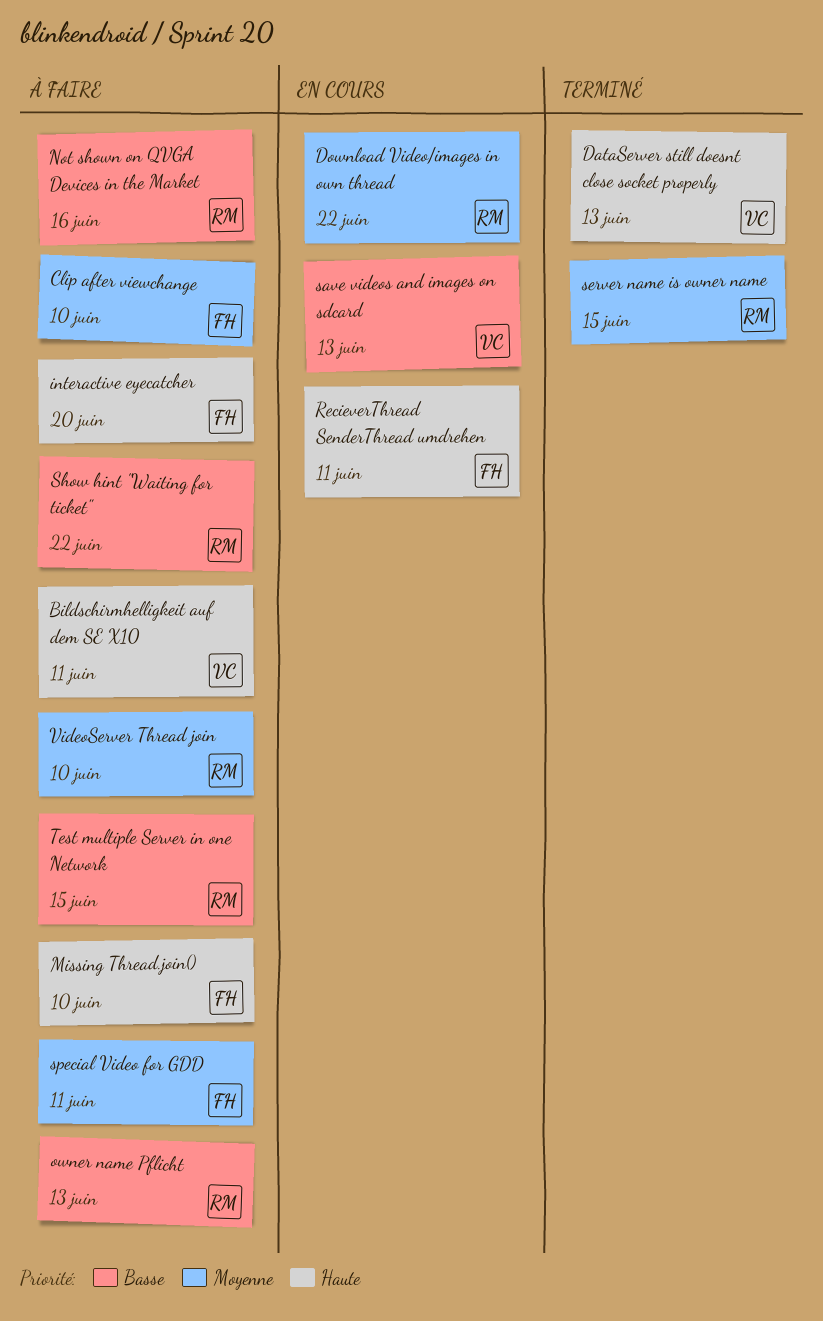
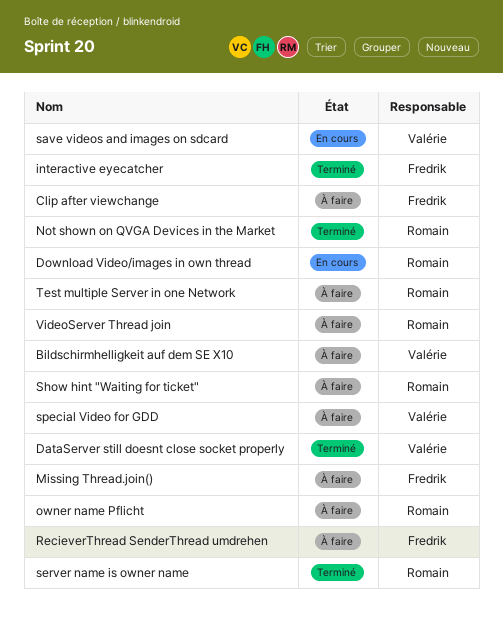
interactive eyecatcher, status: À faire -> Terminé
Not shown on QVGA Devices in the Market, status: À faire -> Terminé
RecieverThread SenderThread umdrehen, status: En cours -> À faire
special Video for GDD, owner: Fredrik -> Valérie

